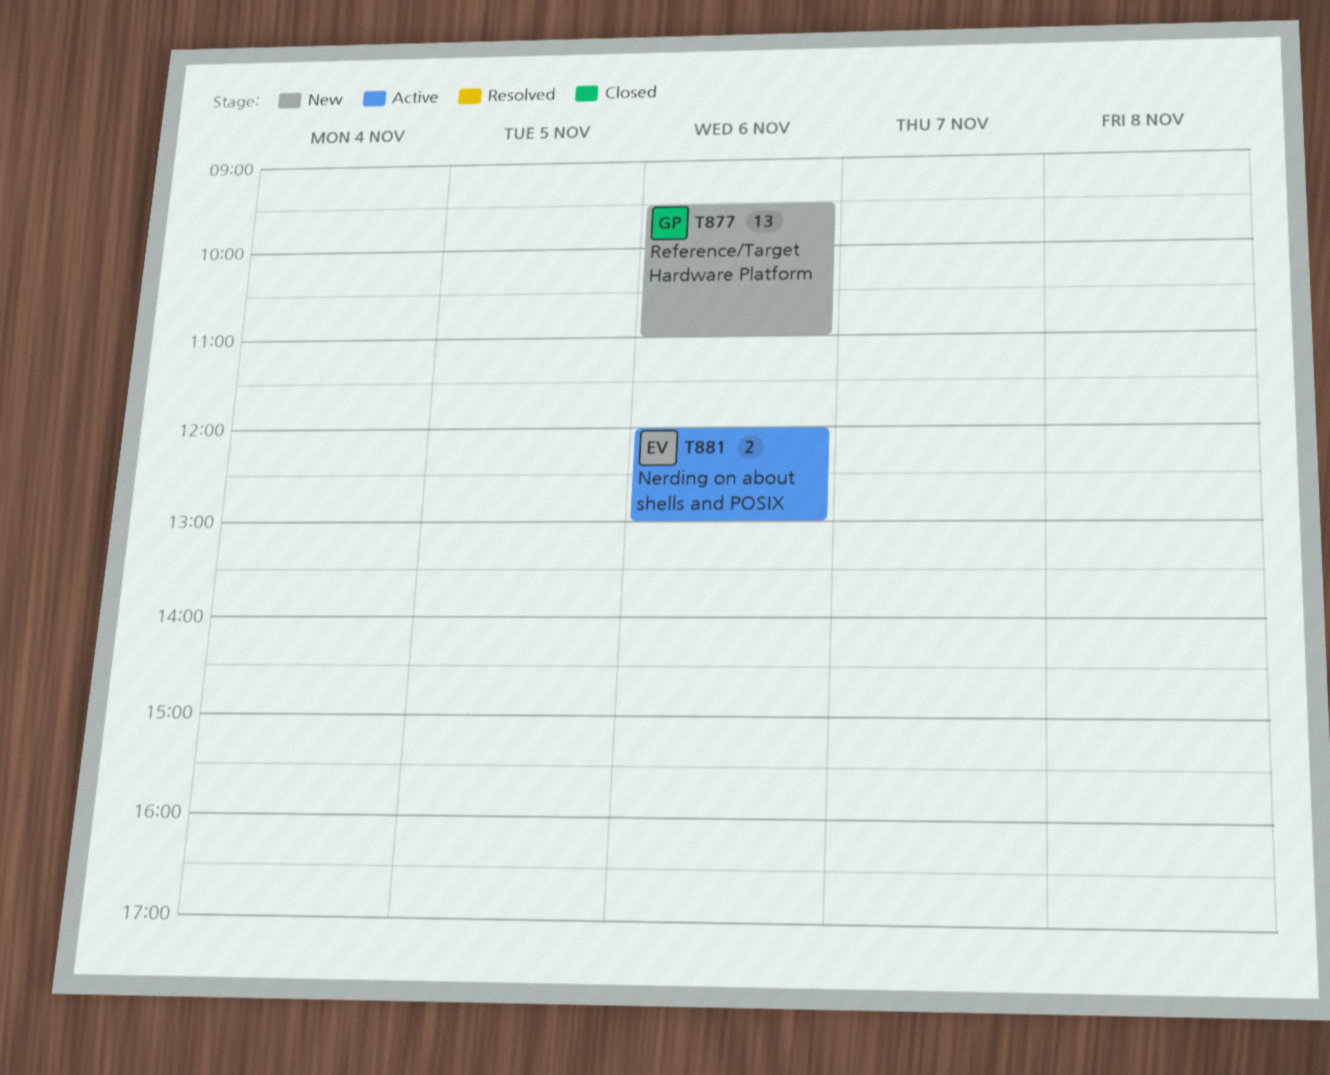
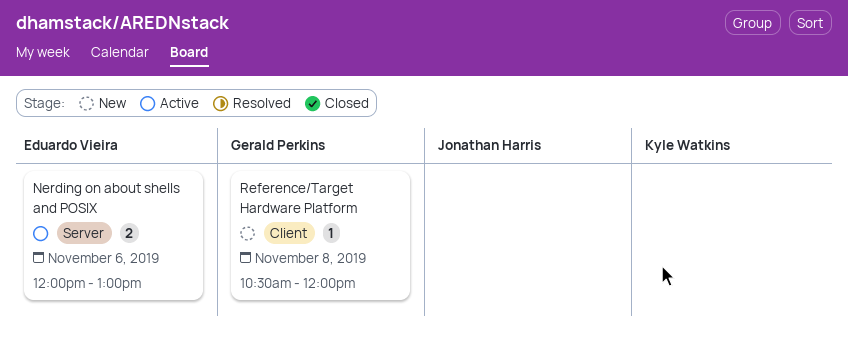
Reference/Target Hardware Platform, estimate: 13 -> 1
Reference/Target Hardware Platform, day: Nov 6 -> Nov 8
Reference/Target Hardware Platform, begins: 09:30 -> 10:30
Reference/Target Hardware Platform, ends: 11:00 -> 12:00

